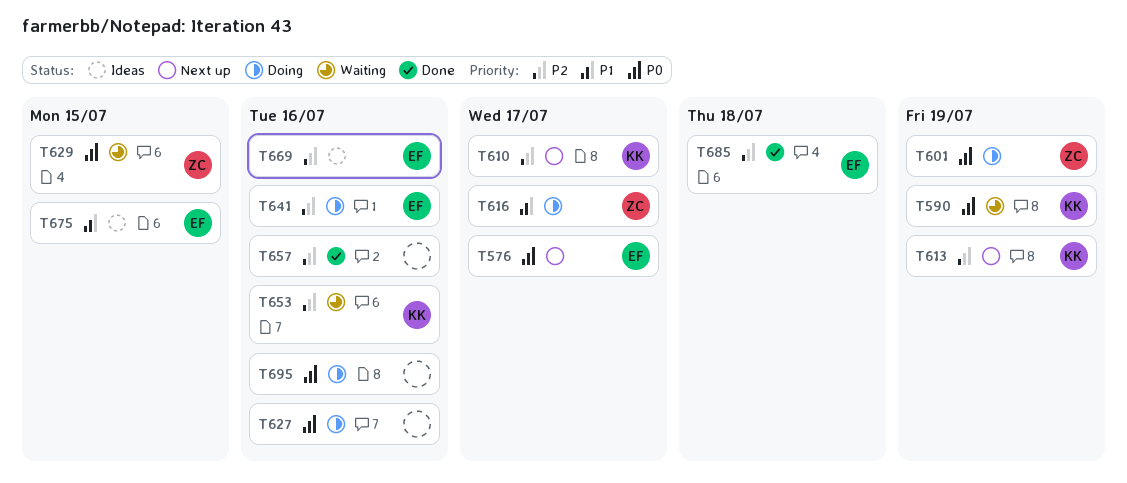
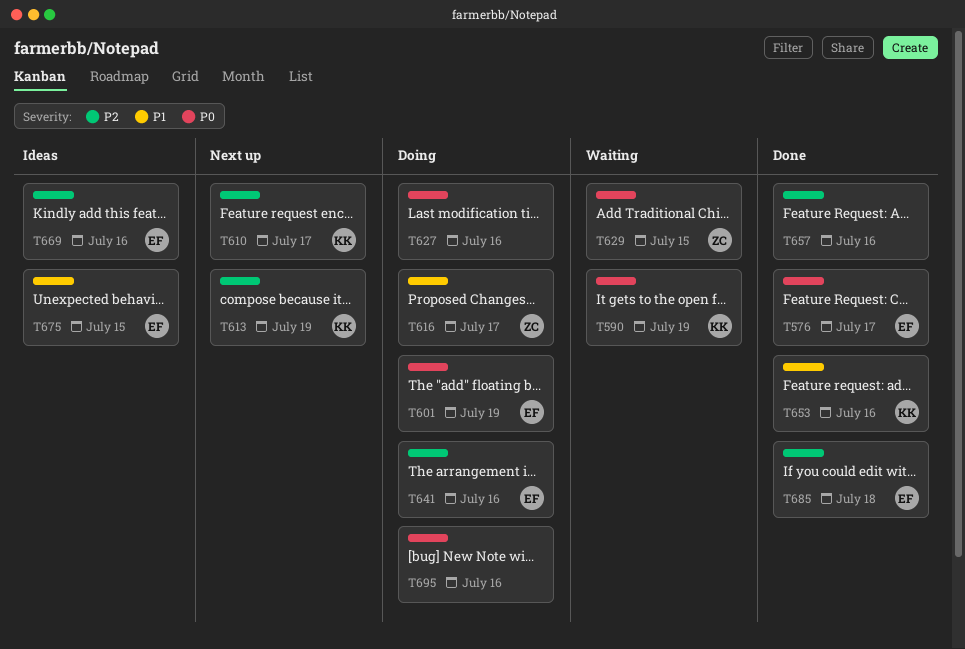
T576, status: Next up -> Done
T601, owner: ZC -> EF
T653, status: Waiting -> Done
T653, priority: P2 -> P1

